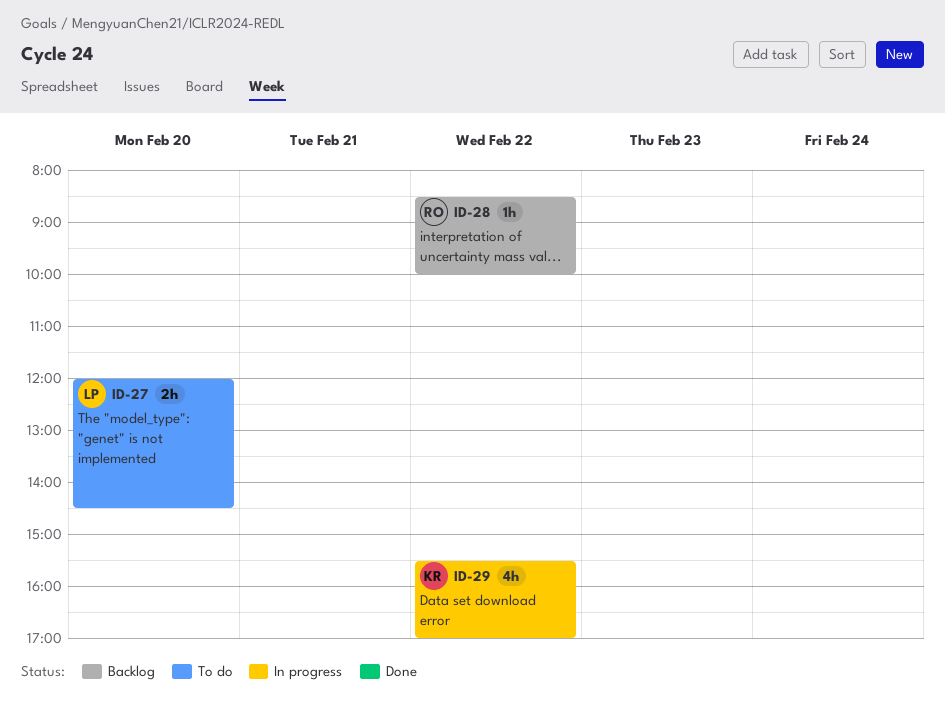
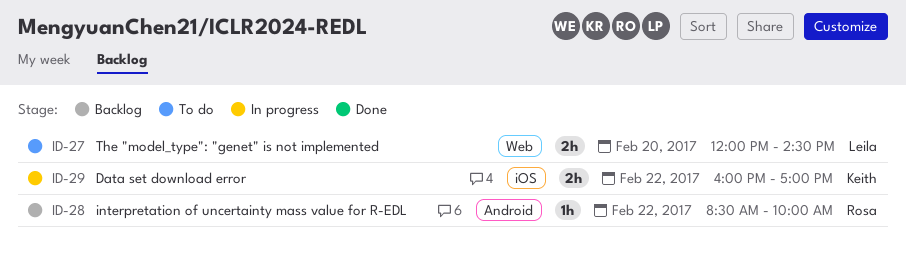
ID-29, estimate: 4h -> 2h
ID-29, begins: 15:30 -> 16:00

